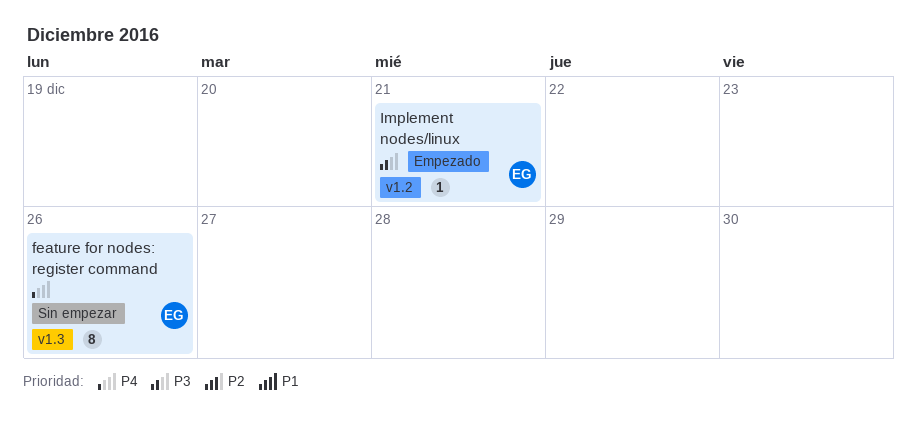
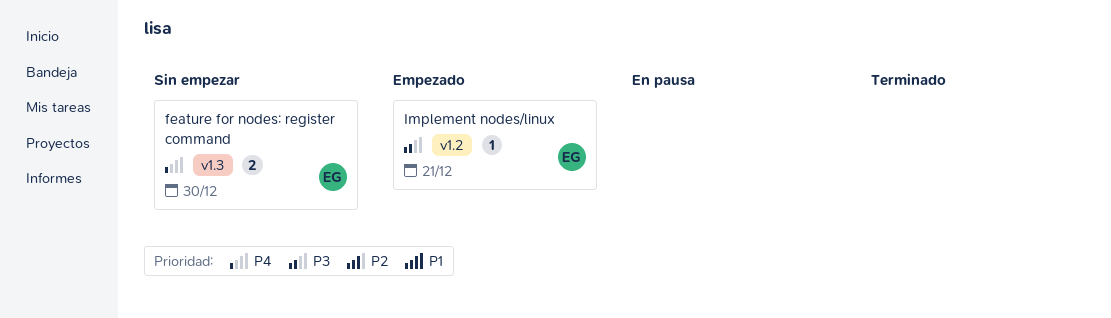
feature for nodes: register command, estimate: 8 -> 2
feature for nodes: register command, due: Dec 26 -> Dec 30

